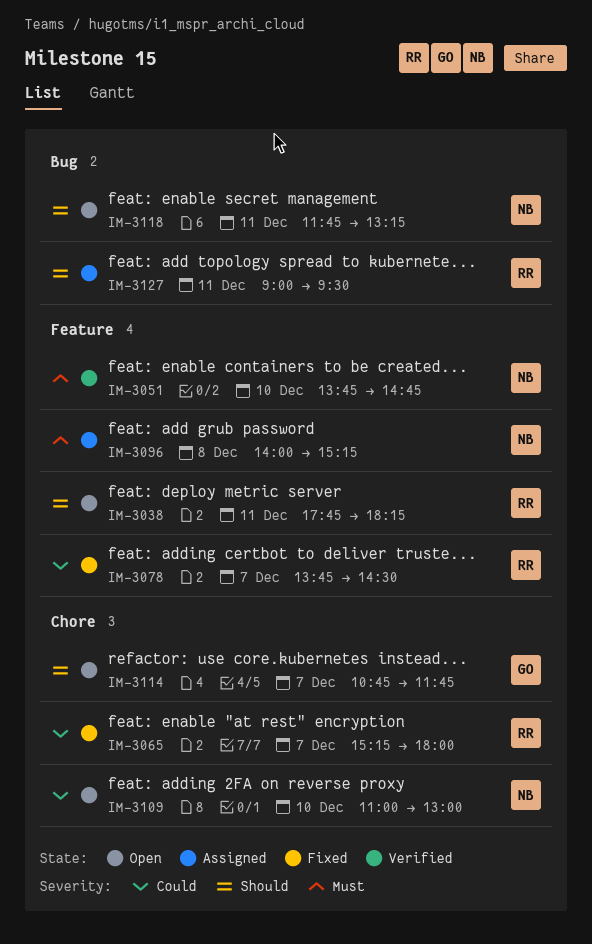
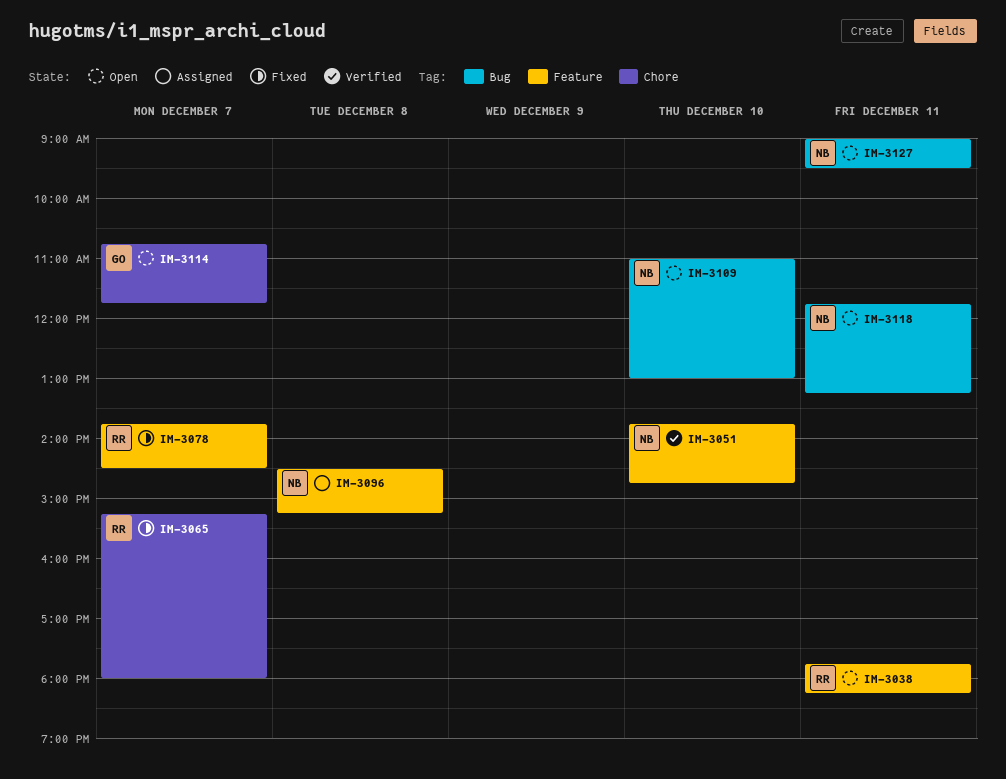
IM-3096, begins: 14:00 -> 14:30
IM-3109, label: Chore -> Bug
IM-3127, status: Assigned -> Open
IM-3127, owner: RR -> NB

